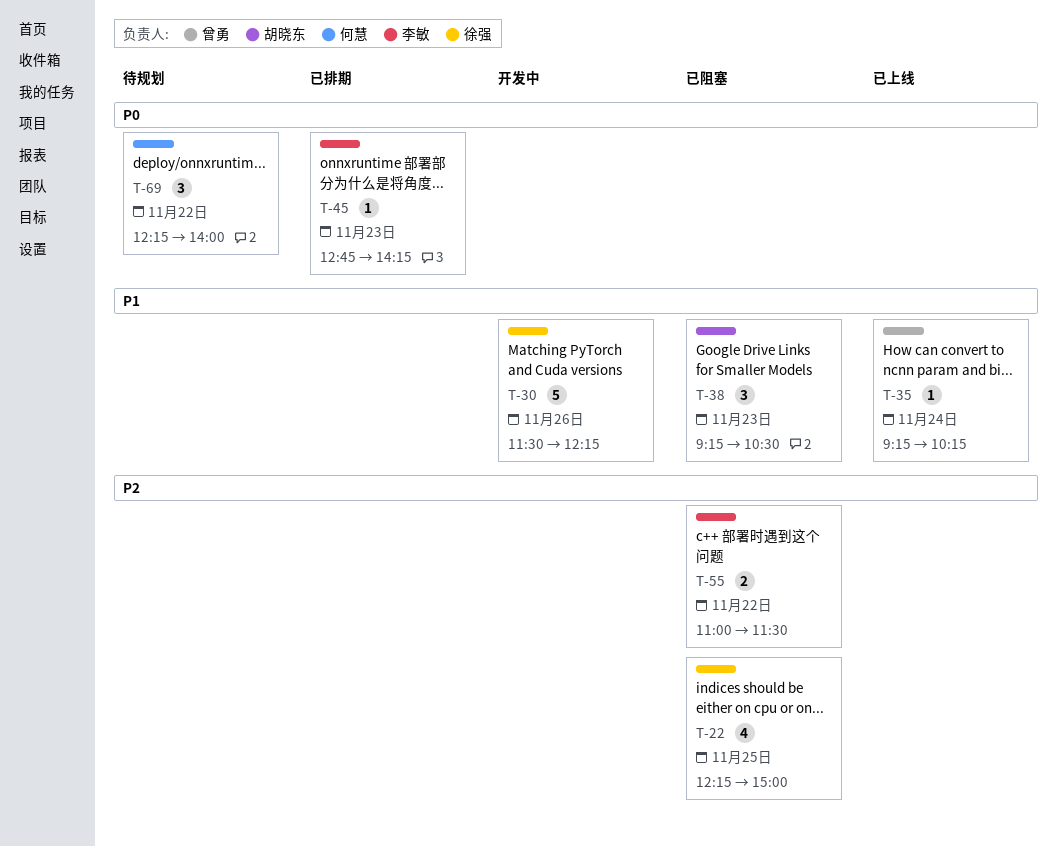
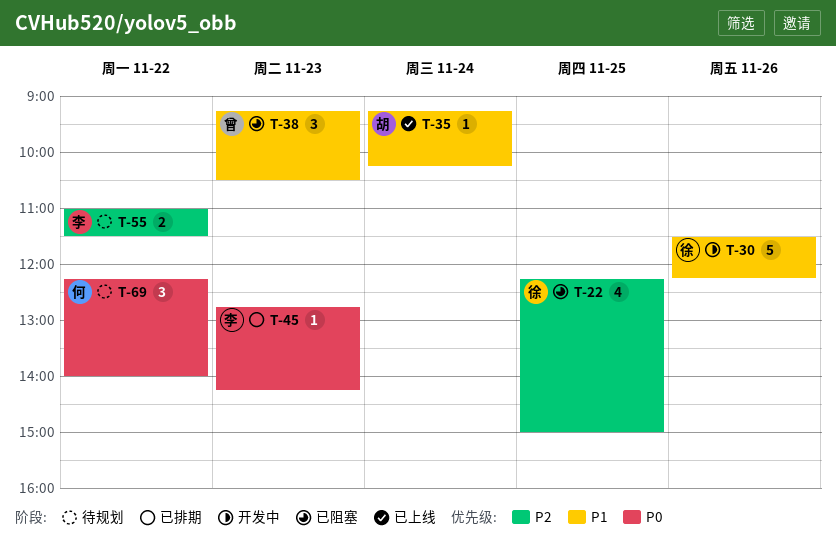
T-35, owner: 曾勇 -> 胡晓东
T-38, owner: 胡晓东 -> 曾勇
T-55, status: 已阻塞 -> 待规划

